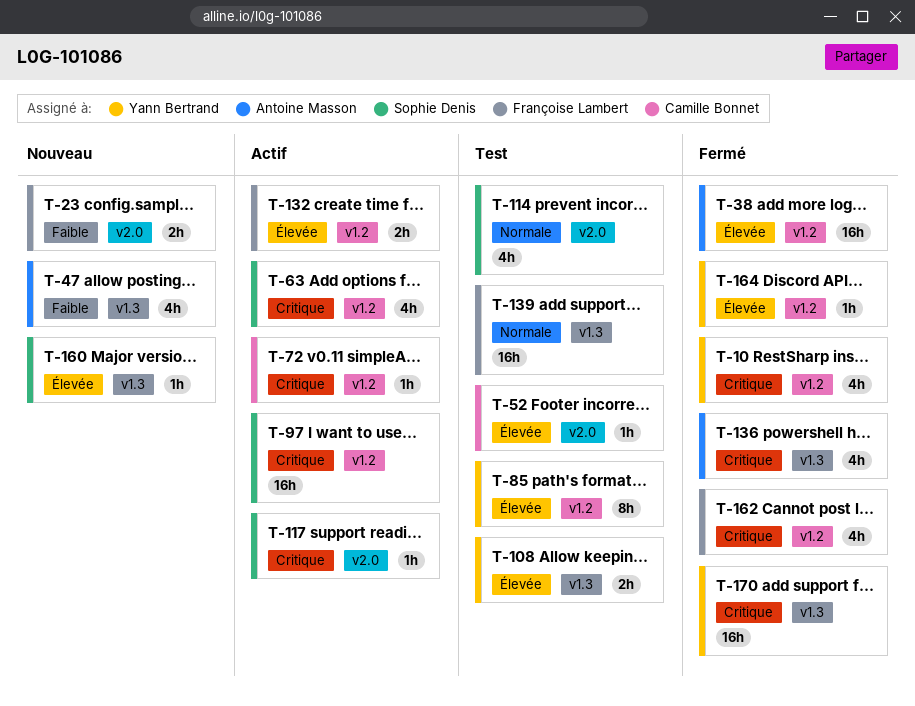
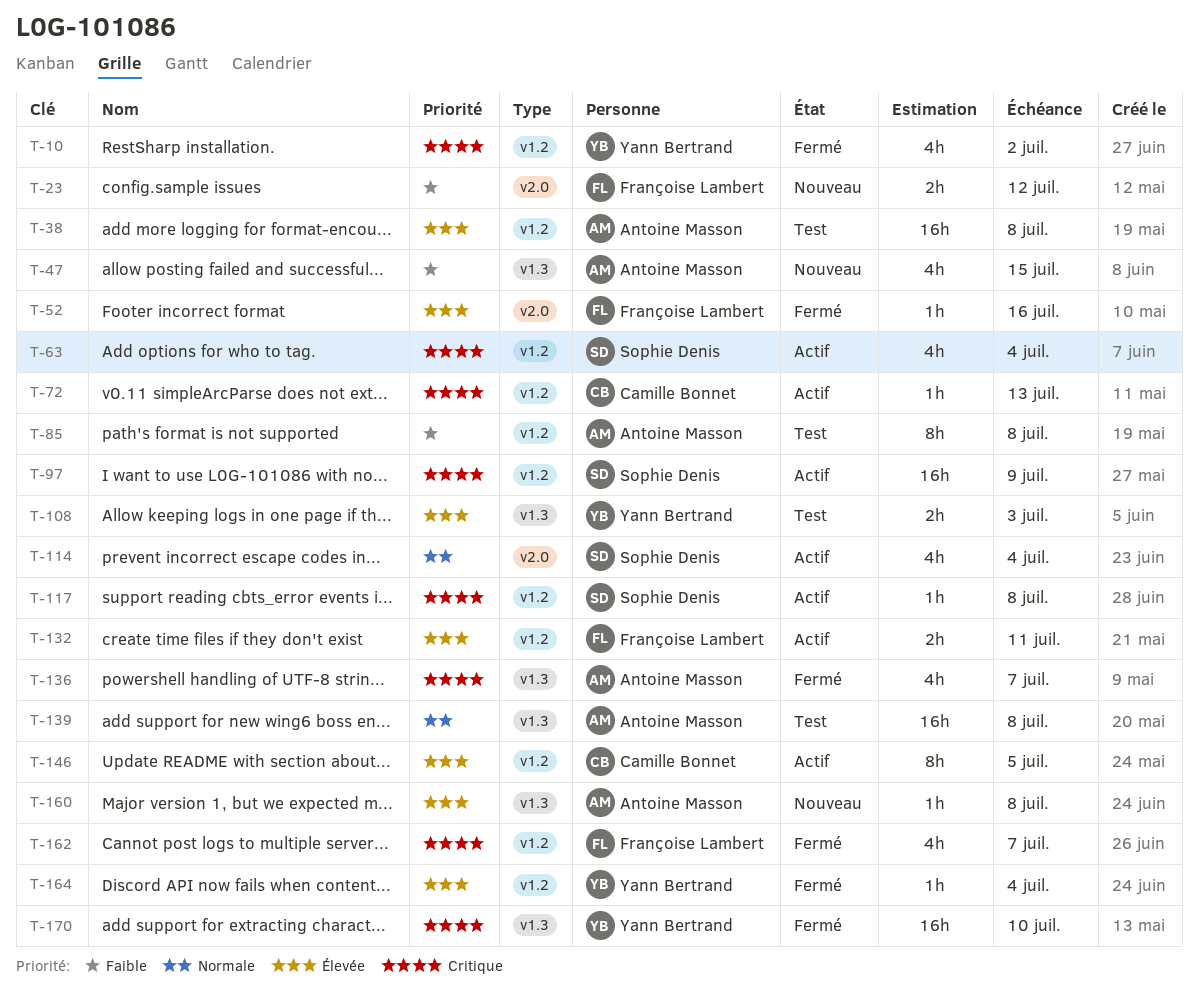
T-38, status: Fermé -> Test
T-52, status: Test -> Fermé
T-52, owner: Camille Bonnet -> Françoise Lambert
T-85, owner: Yann Bertrand -> Antoine Masson
T-85, priority: Élevée -> Faible
T-114, status: Test -> Actif
T-117, label: v2.0 -> v1.2
T-139, owner: Françoise Lambert -> Antoine Masson
T-146: none -> present
T-160, owner: Sophie Denis -> Antoine Masson

